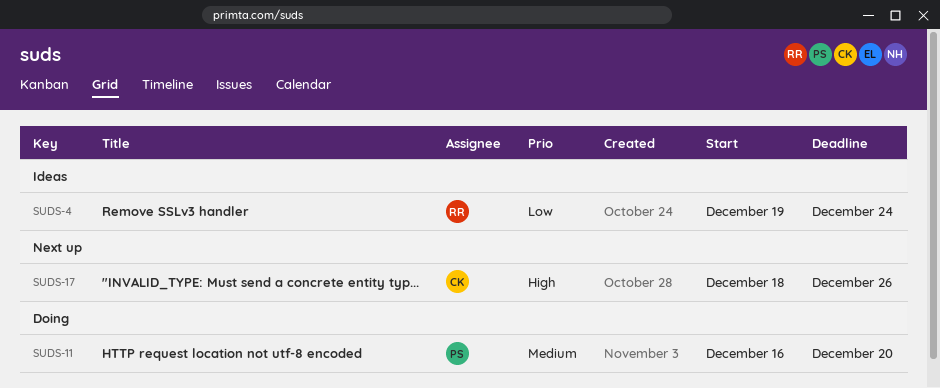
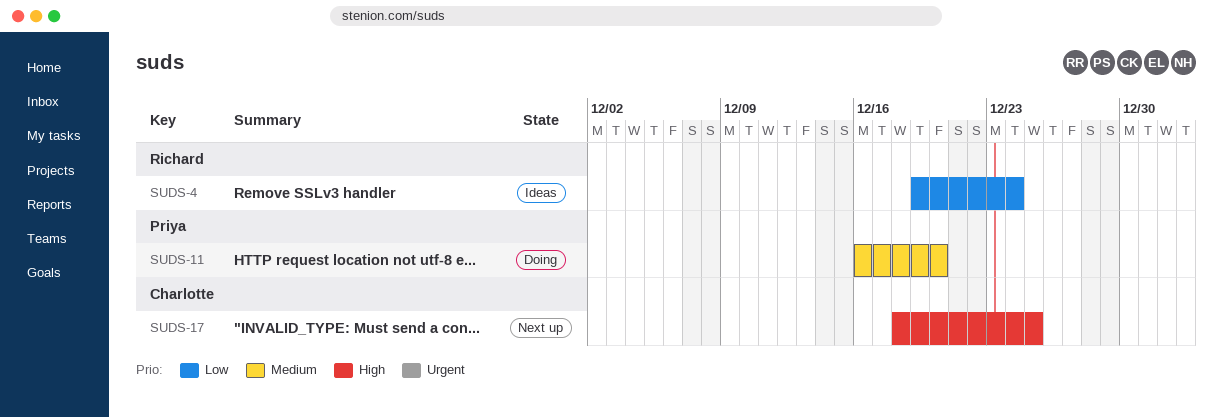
SUDS-17, due: Dec 26 -> Dec 25

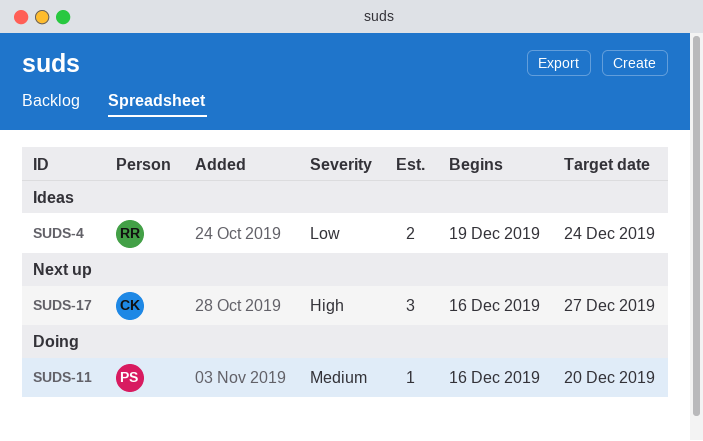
SUDS-17, start: Dec 18 -> Dec 16
SUDS-17, due: Dec 25 -> Dec 27

